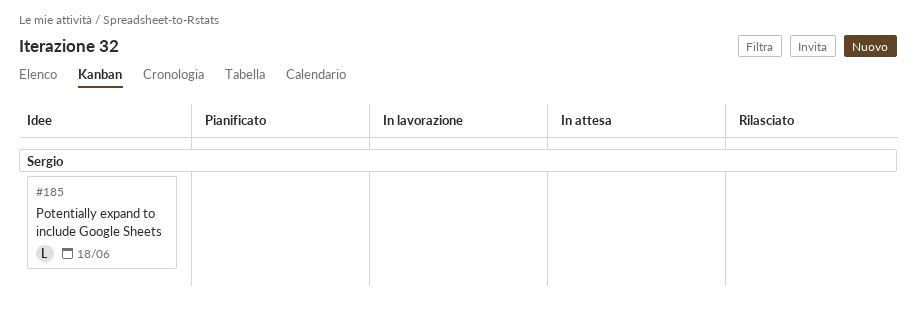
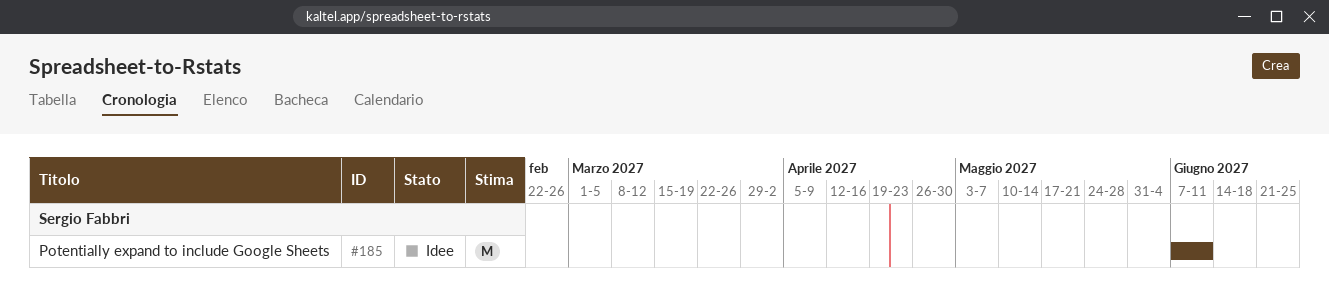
#185, estimate: L -> M
#185, due: Jun 18 -> Jun 11

